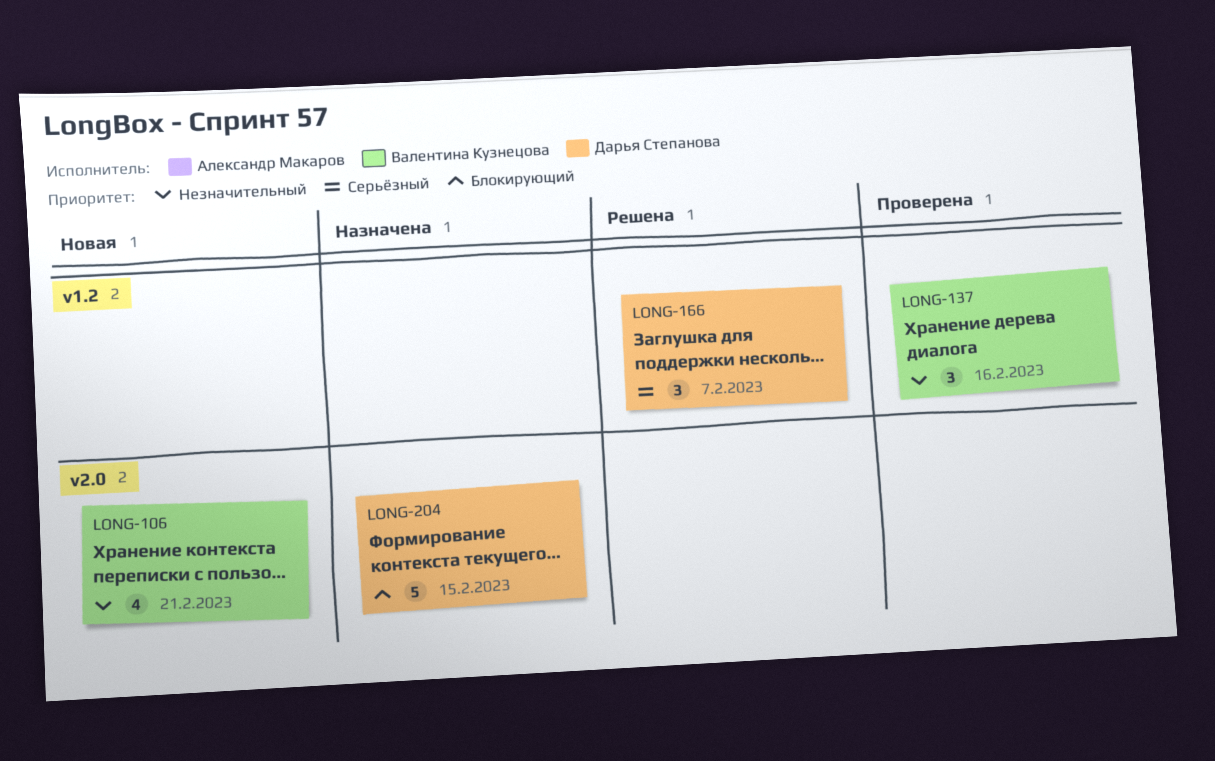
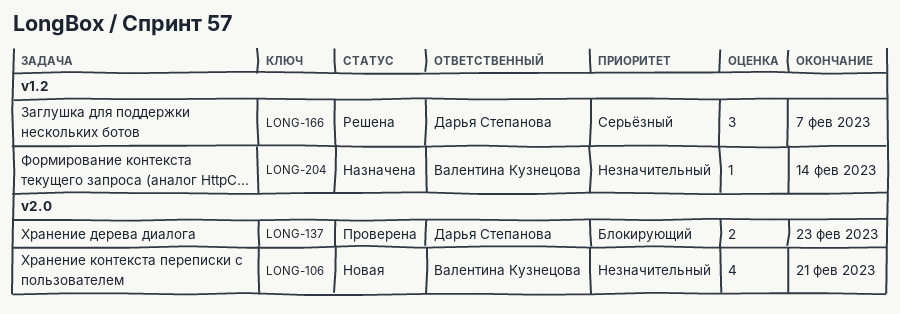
LONG-137, owner: Валентина Кузнецова -> Дарья Степанова
LONG-137, priority: Незначительный -> Блокирующий
LONG-137, label: v1.2 -> v2.0
LONG-137, estimate: 3 -> 2
LONG-137, due: Feb 16 -> Feb 23
LONG-204, owner: Дарья Степанова -> Валентина Кузнецова
LONG-204, priority: Блокирующий -> Незначительный
LONG-204, label: v2.0 -> v1.2
LONG-204, estimate: 5 -> 1
LONG-204, due: Feb 15 -> Feb 14

